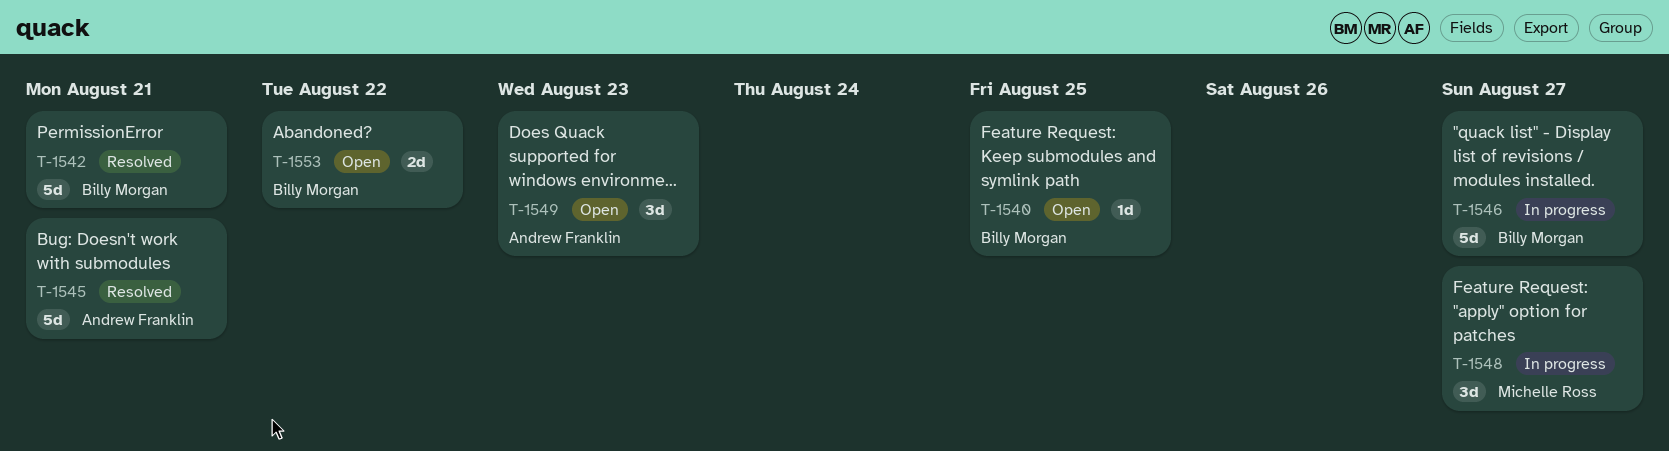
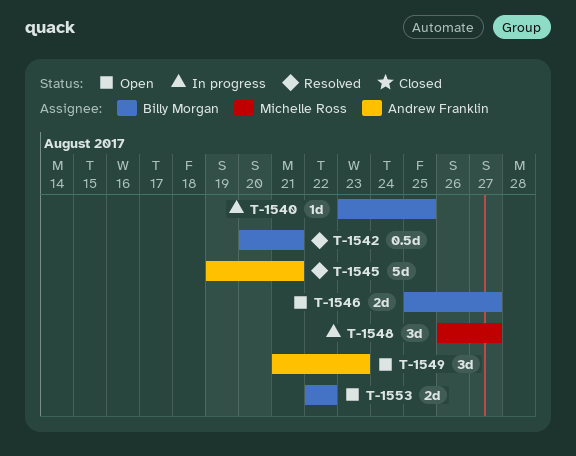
T-1540, status: Open -> In progress
T-1542, estimate: 5d -> 0.5d
T-1546, status: In progress -> Open
T-1546, estimate: 5d -> 2d

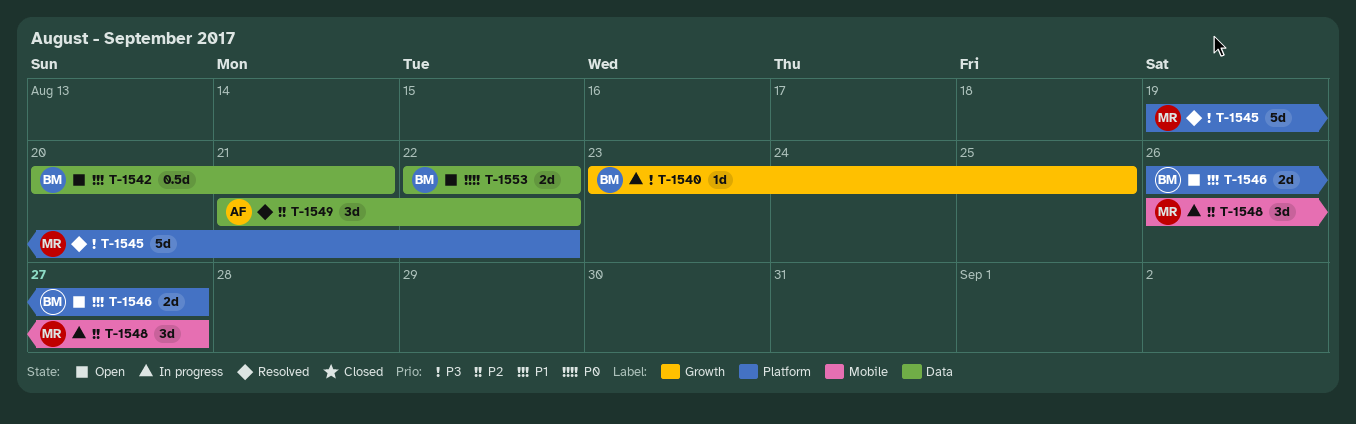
T-1542, status: Resolved -> Open
T-1545, owner: Andrew Franklin -> Michelle Ross
T-1545, due: Aug 21 -> Aug 22
T-1546, start: Aug 25 -> Aug 26
T-1549, status: Open -> Resolved
T-1549, due: Aug 23 -> Aug 22

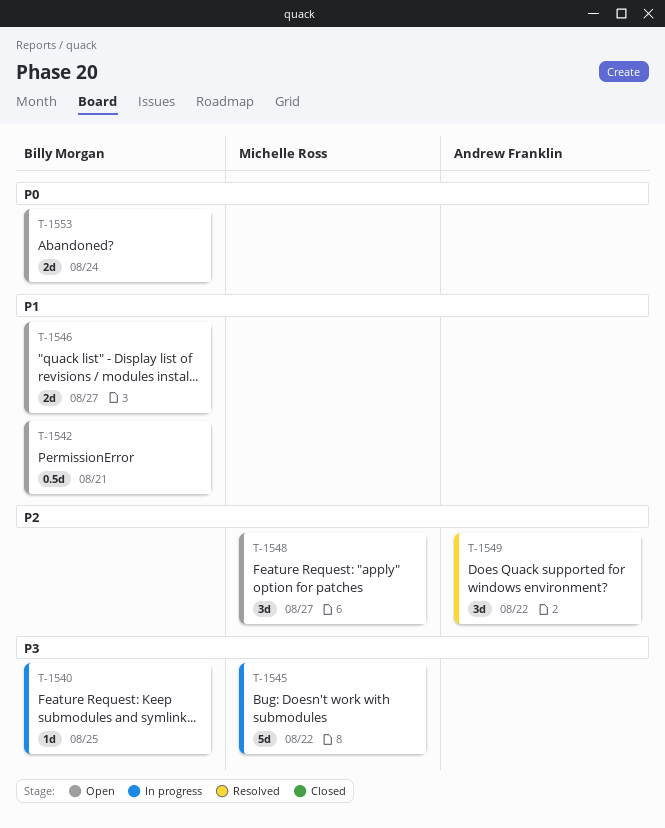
T-1545, status: Resolved -> In progress
T-1548, status: In progress -> Open
T-1553, due: Aug 22 -> Aug 24

